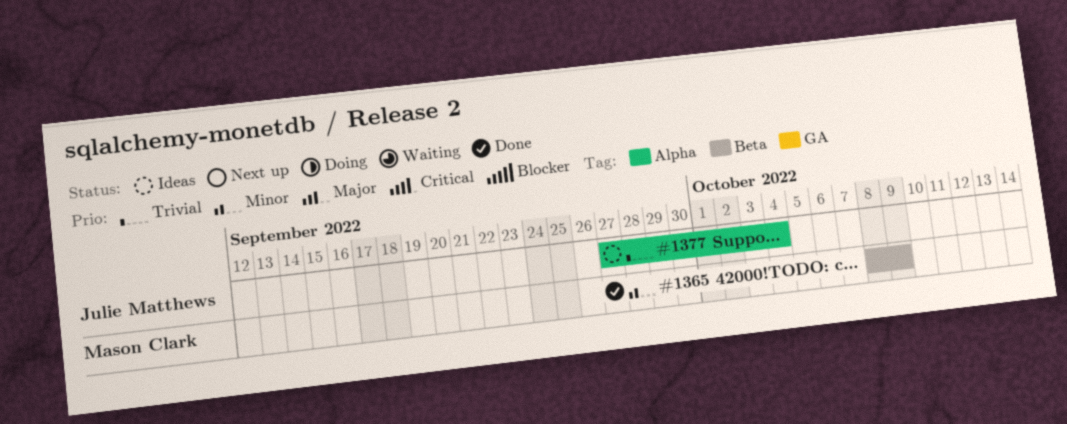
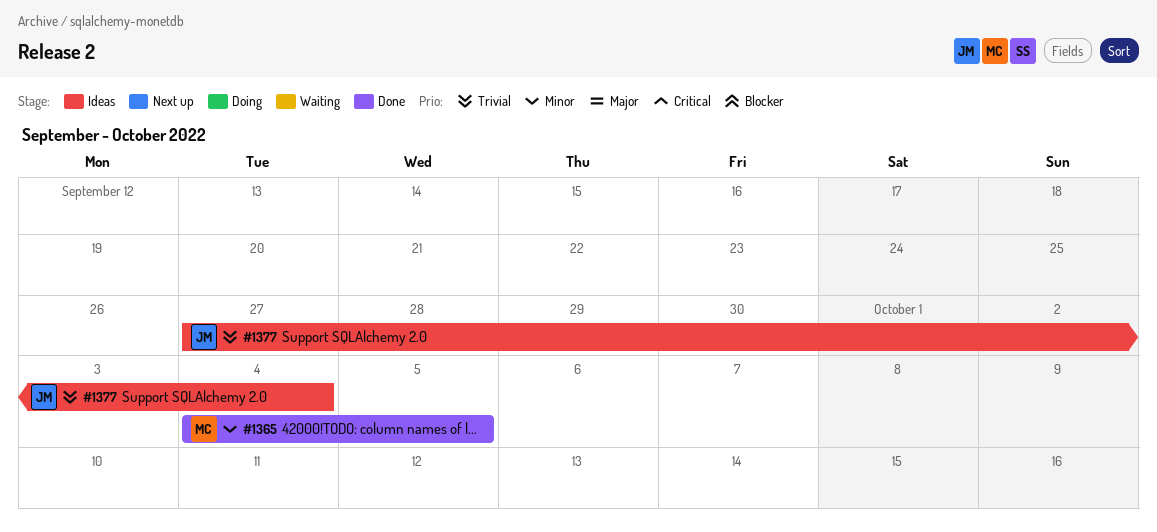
#1365, start: Oct 8 -> Oct 4
#1365, due: Oct 9 -> Oct 5

